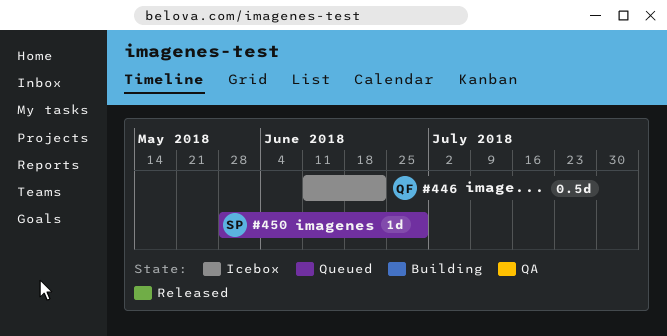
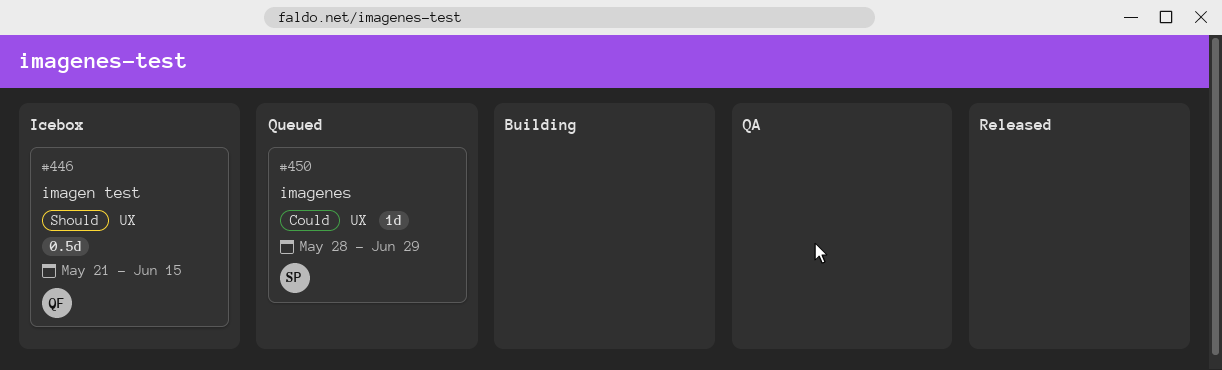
#446, start: Jun 11 -> May 21
#446, due: Jun 22 -> Jun 15

